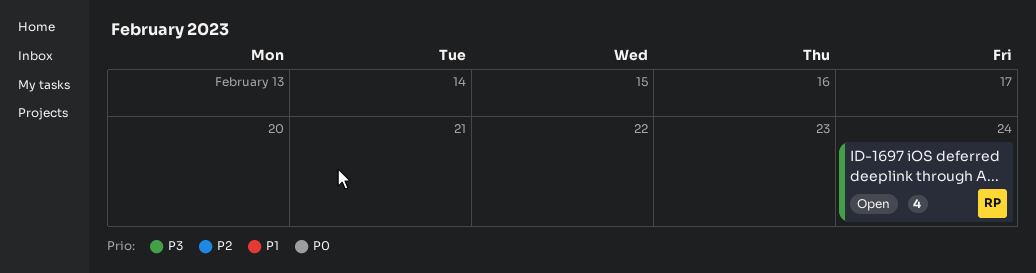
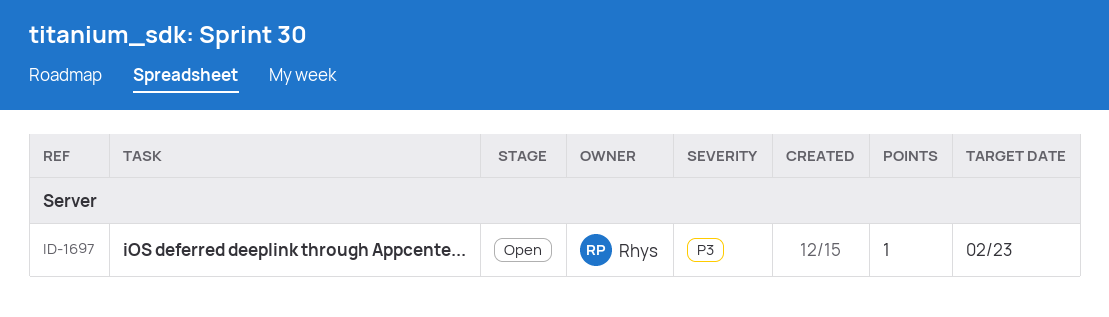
ID-1697, estimate: 4 -> 1
ID-1697, due: Feb 24 -> Feb 23

